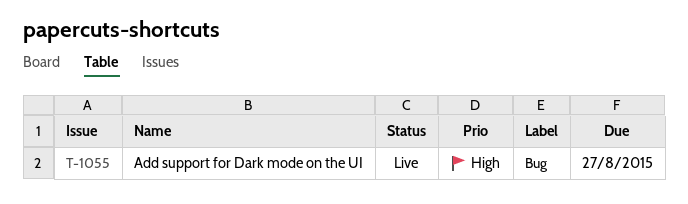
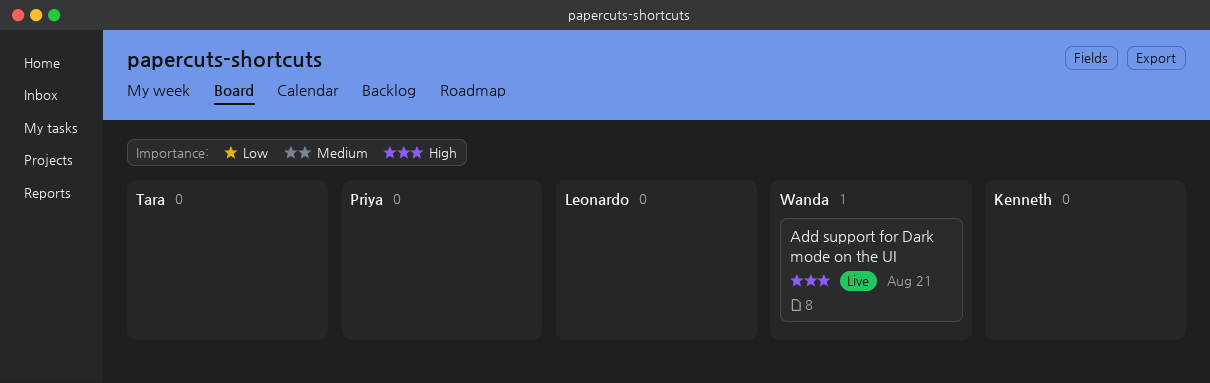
Add support for Dark mode on the UI, due: Aug 27 -> Aug 21

